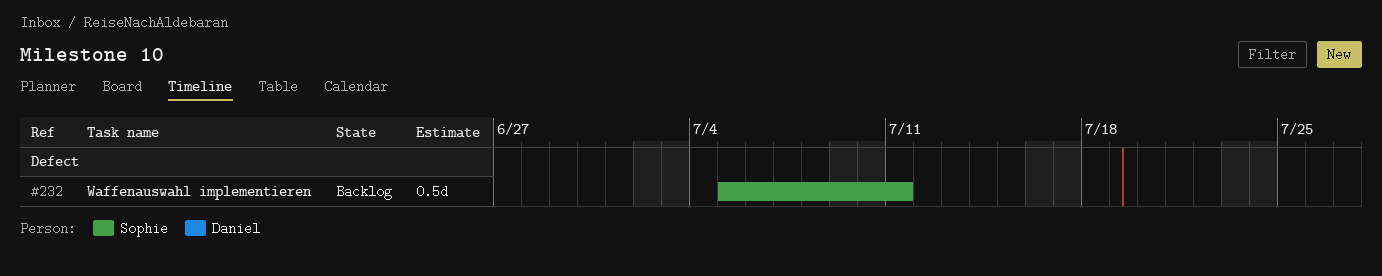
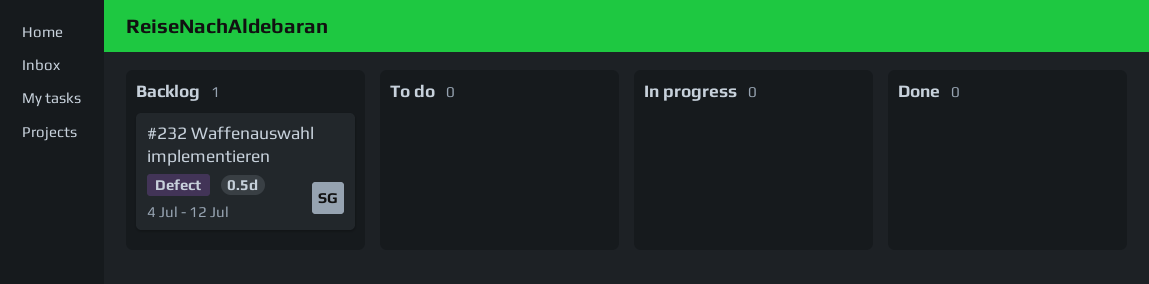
#232, start: Jul 5 -> Jul 4
#232, due: Jul 11 -> Jul 12

